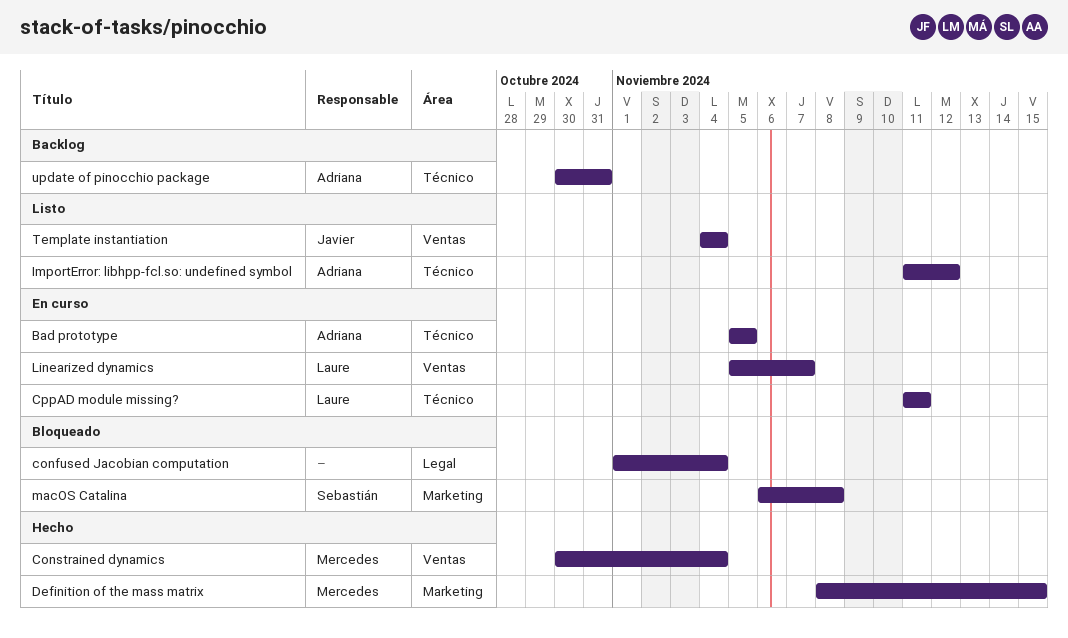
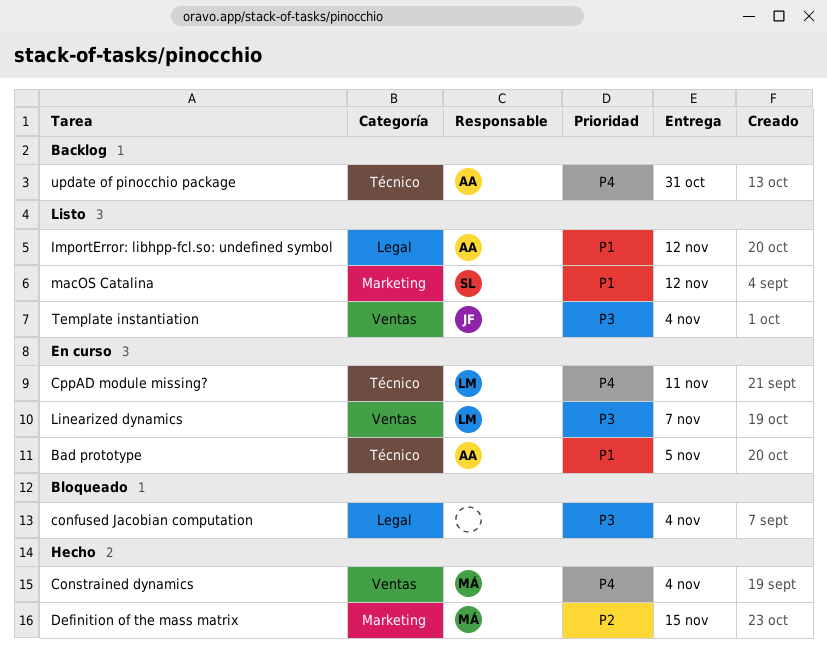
ImportError: libhpp-fcl.so: undefined symbol, label: Técnico -> Legal
macOS Catalina, status: Bloqueado -> Listo
macOS Catalina, due: Nov 8 -> Nov 12

